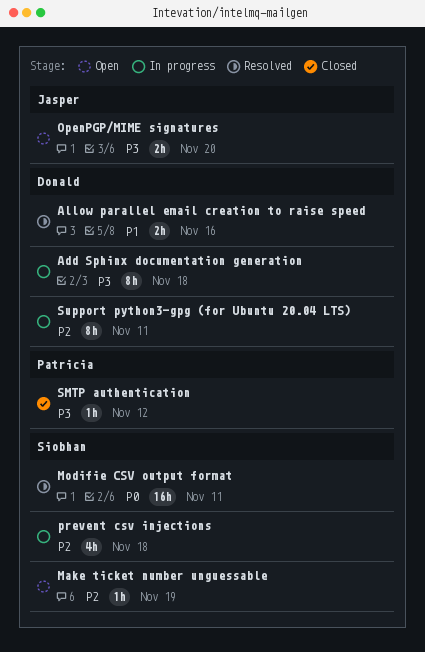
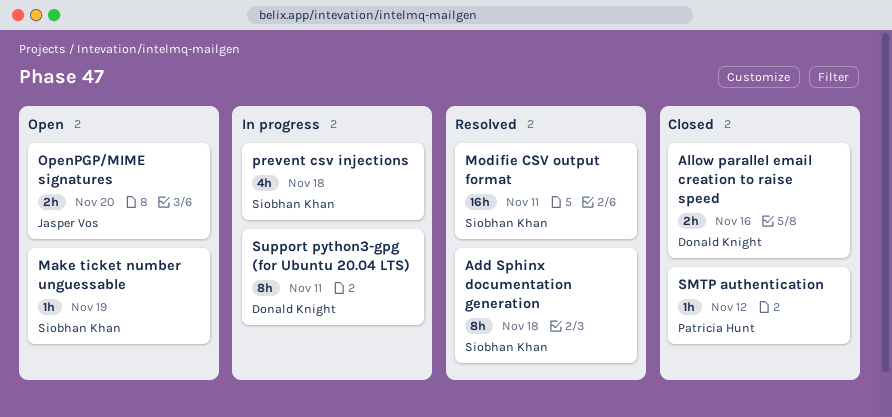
Add Sphinx documentation generation, status: In progress -> Resolved
Add Sphinx documentation generation, owner: Donald Knight -> Siobhan Khan
Allow parallel email creation to raise speed, status: Resolved -> Closed

